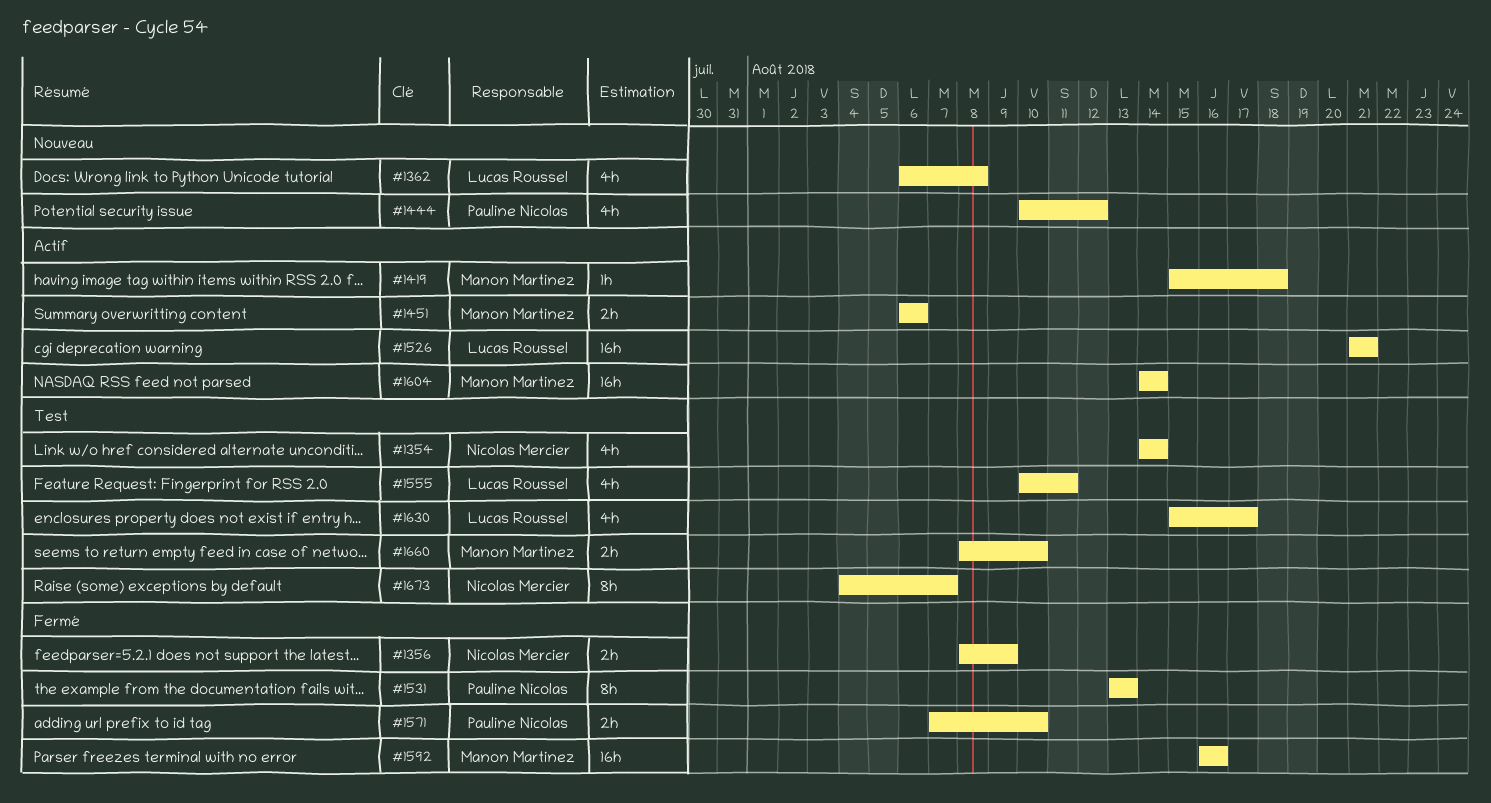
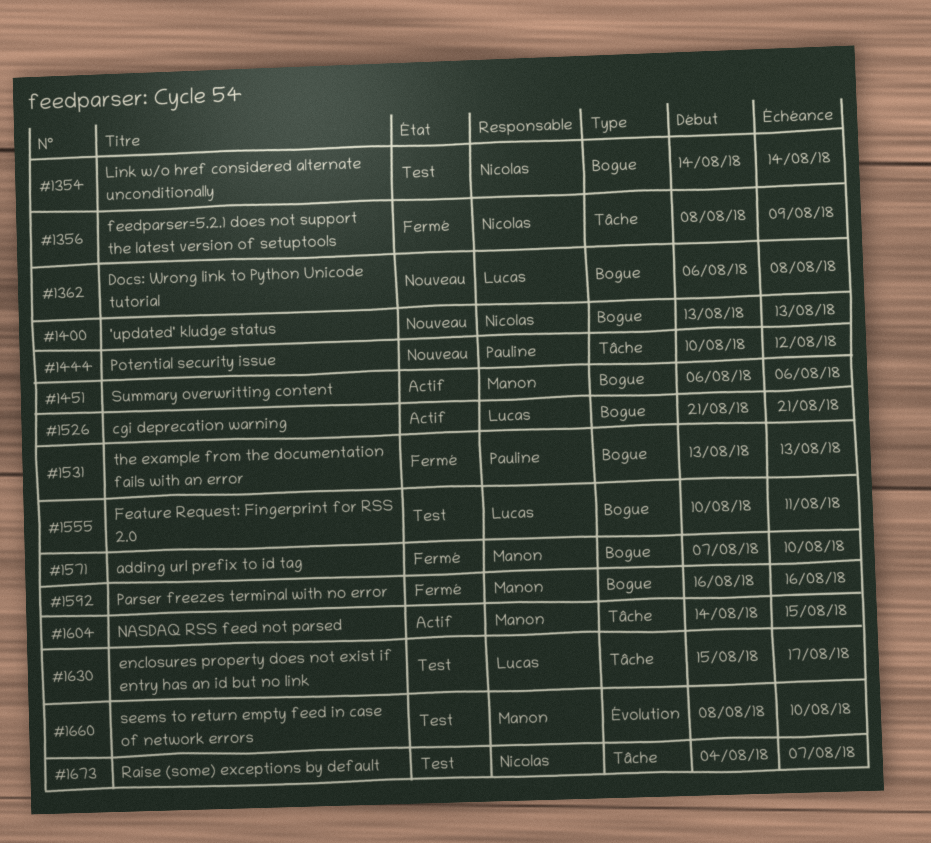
#1400: none -> present
#1419: present -> none
#1571, owner: Pauline Nicolas -> Manon Martinez
#1604, due: Aug 14 -> Aug 15

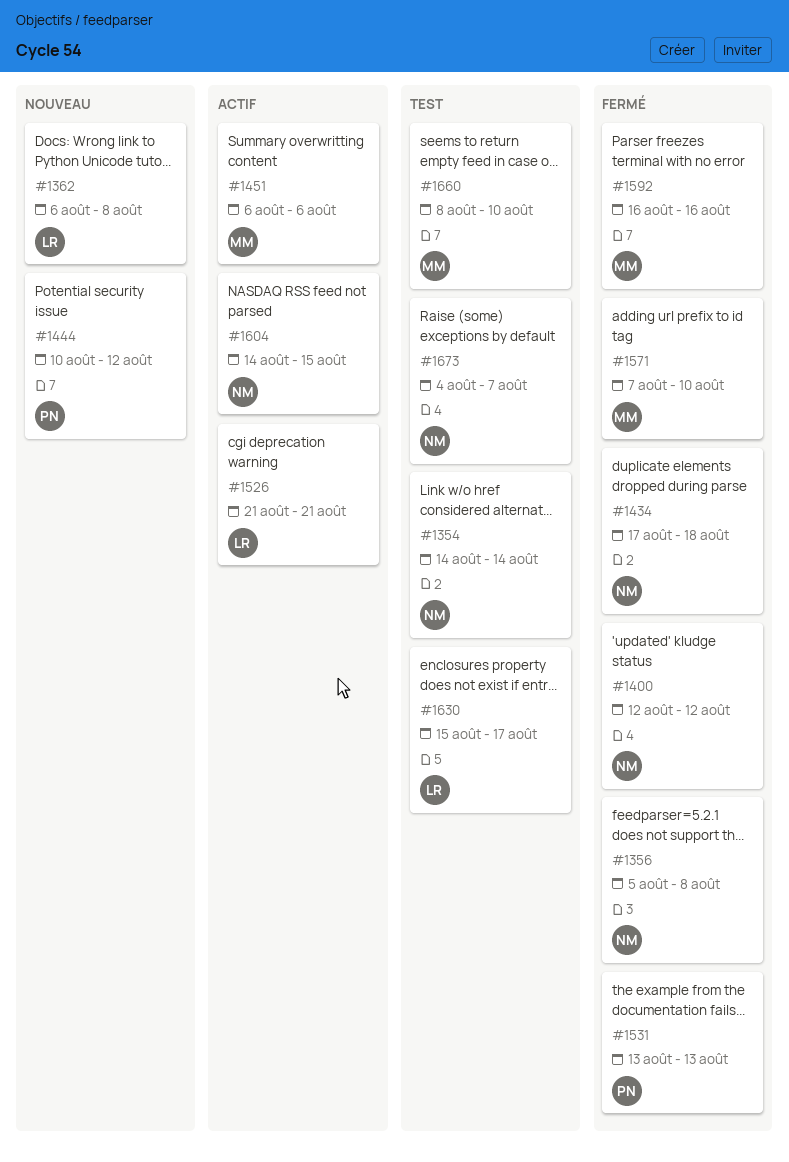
#1356, start: Aug 8 -> Aug 5
#1356, due: Aug 9 -> Aug 8
#1400, status: Nouveau -> Fermé
#1400, start: Aug 13 -> Aug 12
#1400, due: Aug 13 -> Aug 12
#1434: none -> present
#1555: present -> none
#1604, owner: Manon -> Nicolas

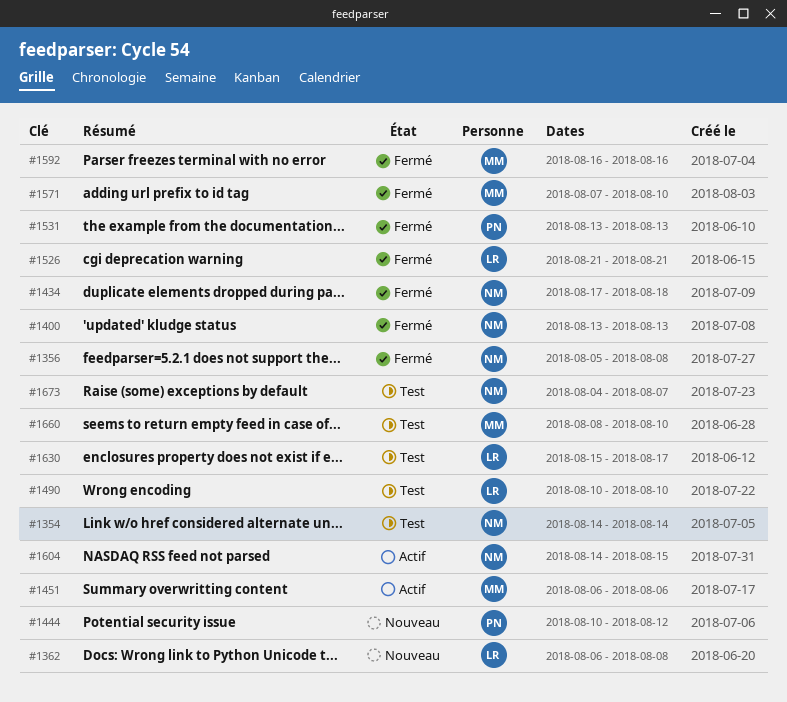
#1400, start: Aug 12 -> Aug 13
#1400, due: Aug 12 -> Aug 13
#1490: none -> present
#1526, status: Actif -> Fermé

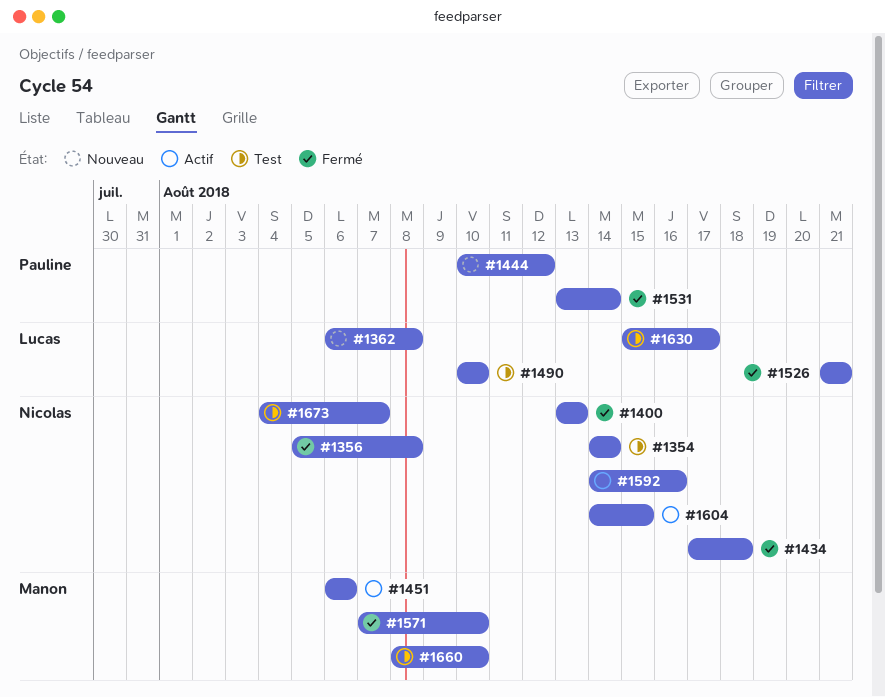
#1531, due: Aug 13 -> Aug 14
#1592, status: Fermé -> Actif
#1592, owner: Manon -> Nicolas
#1592, start: Aug 16 -> Aug 14

